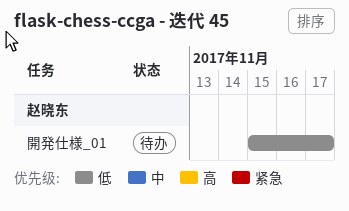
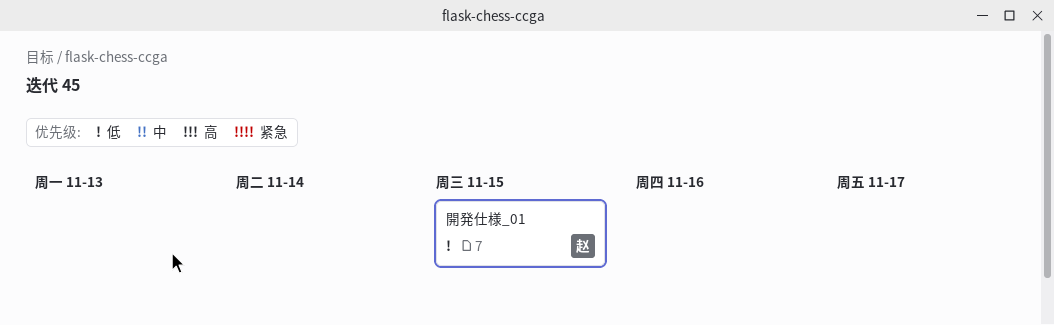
開発仕様_01, due: Nov 17 -> Nov 15

